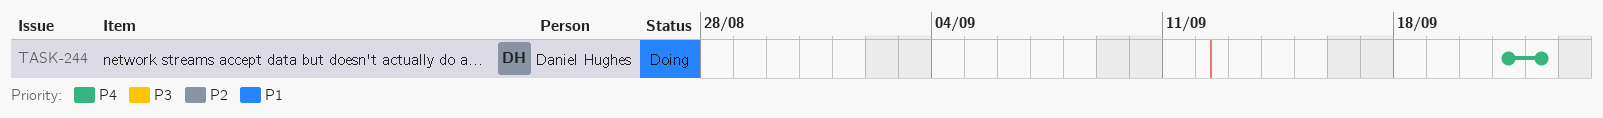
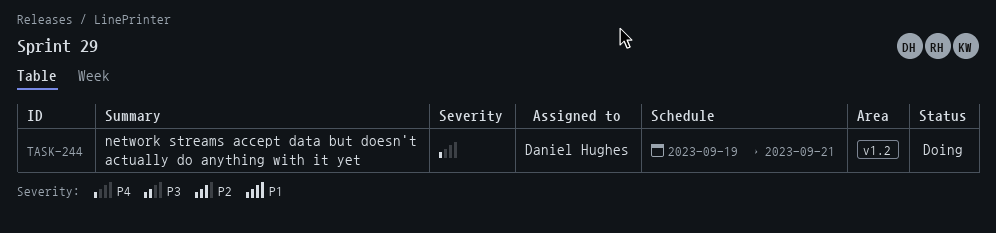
TASK-244, start: Sep 21 -> Sep 19
TASK-244, due: Sep 22 -> Sep 21

